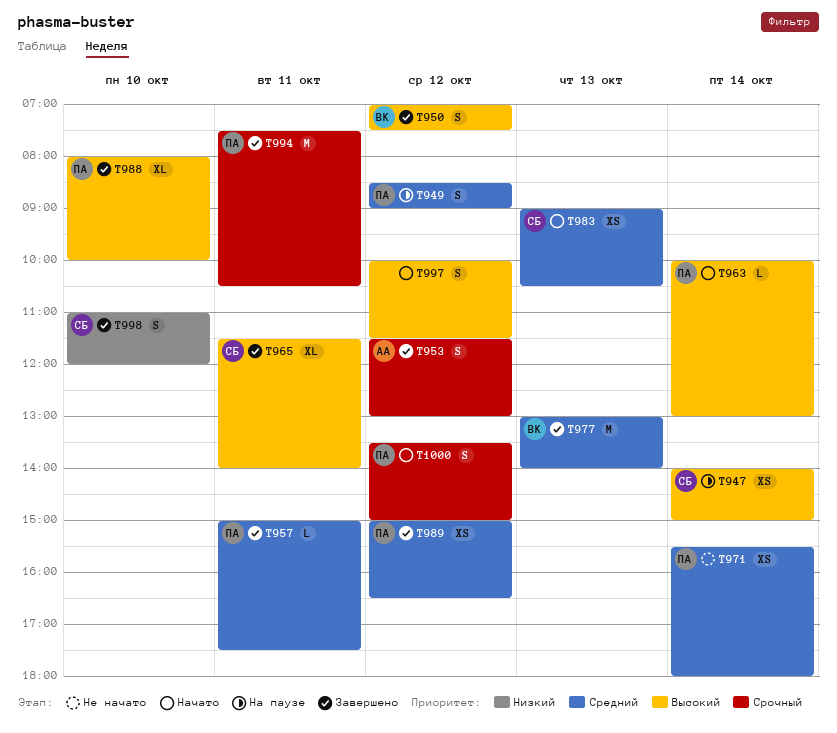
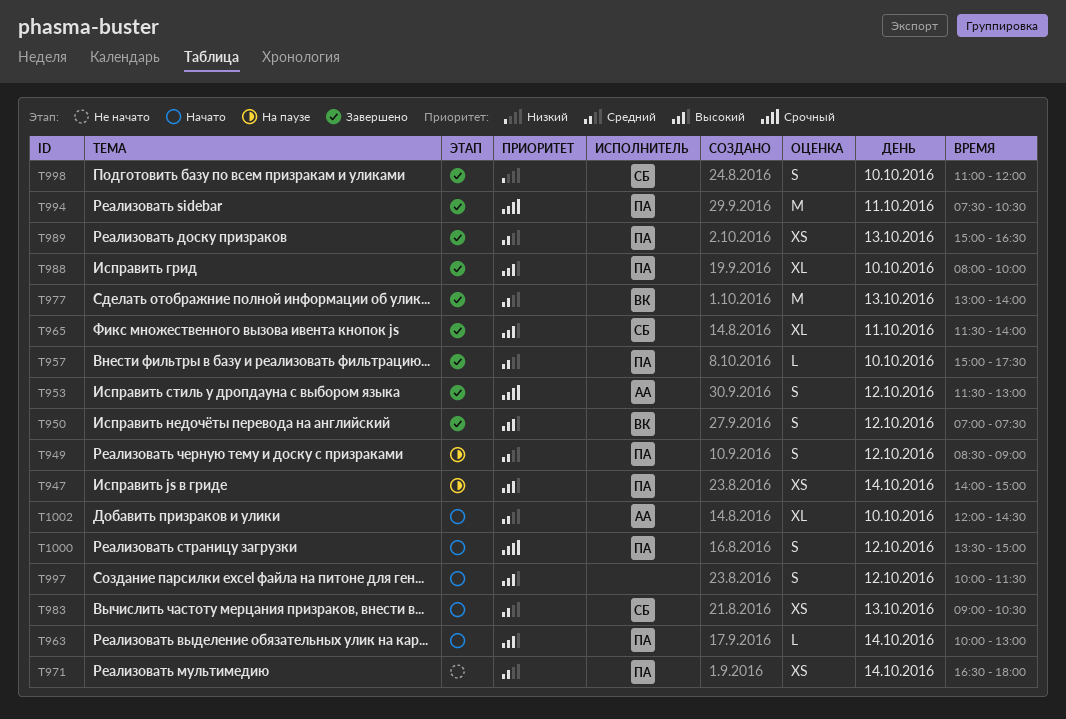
T947, owner: СБ -> ПА
T957, day: Oct 11 -> Oct 10
T971, begins: 15:30 -> 16:30
T989, day: Oct 12 -> Oct 13
T1002: none -> present

